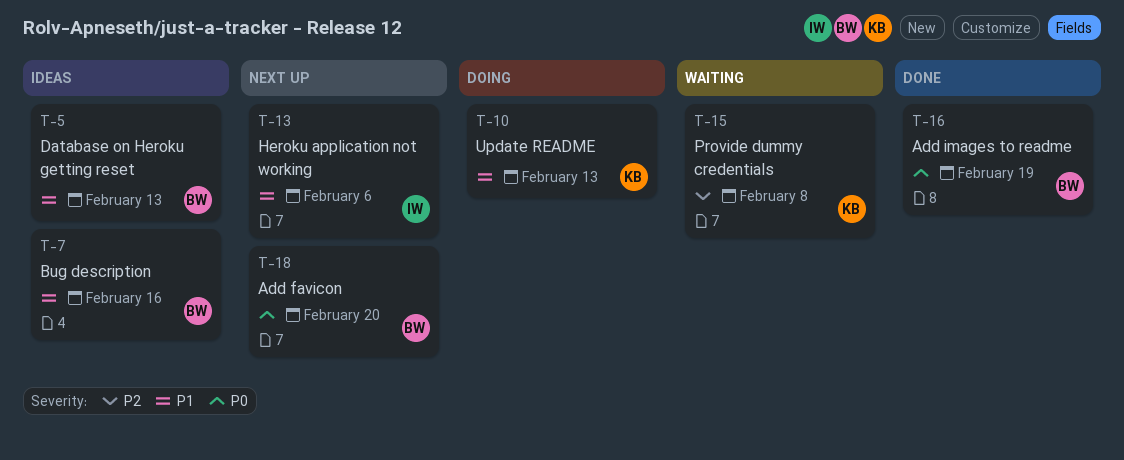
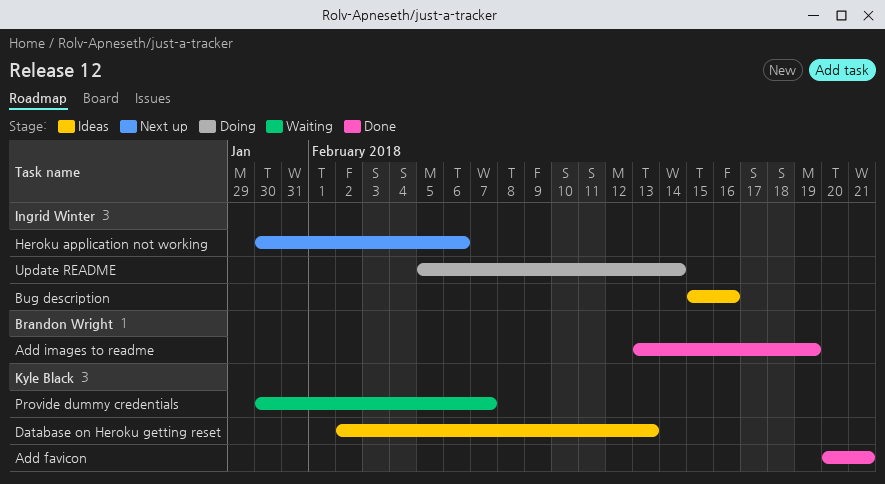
Add favicon, status: Next up -> Done
Add favicon, owner: Brandon Wright -> Kyle Black
Add favicon, due: Feb 20 -> Feb 21
Bug description, owner: Brandon Wright -> Ingrid Winter
Database on Heroku getting reset, owner: Brandon Wright -> Kyle Black
Provide dummy credentials, due: Feb 8 -> Feb 7
Update README, owner: Kyle Black -> Ingrid Winter
Update README, due: Feb 13 -> Feb 14

